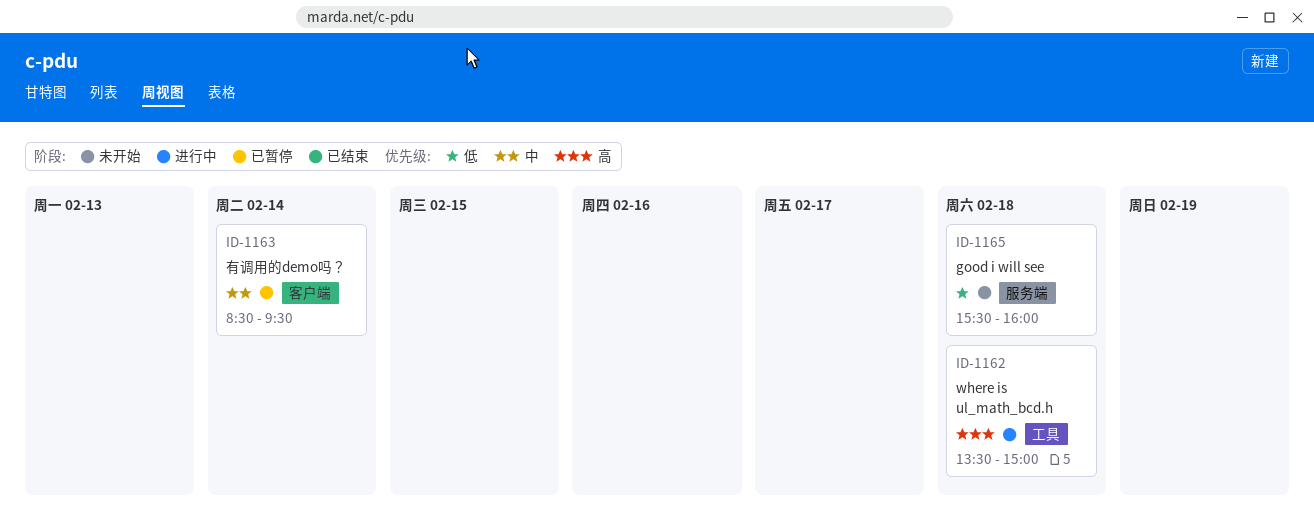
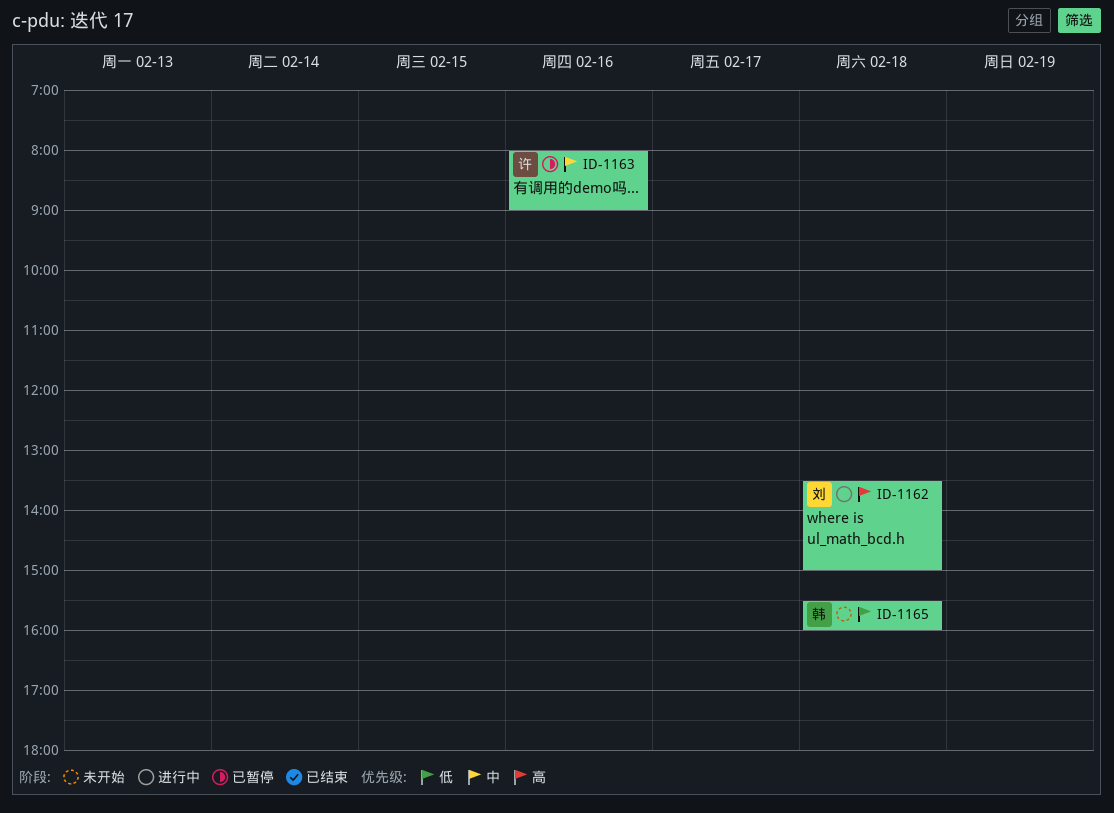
ID-1163, day: Feb 14 -> Feb 16
ID-1163, begins: 08:30 -> 08:00
ID-1163, ends: 09:30 -> 09:00

